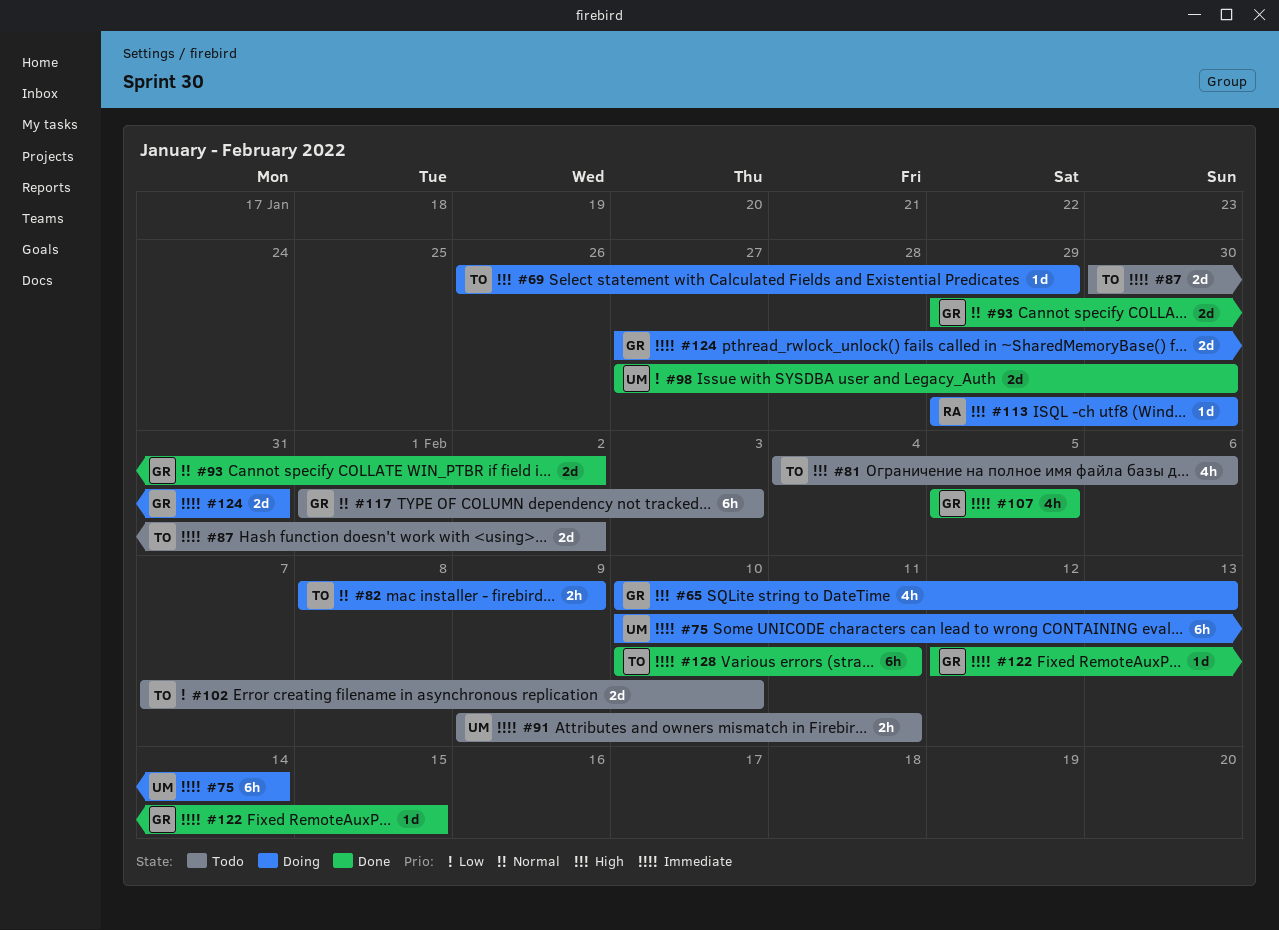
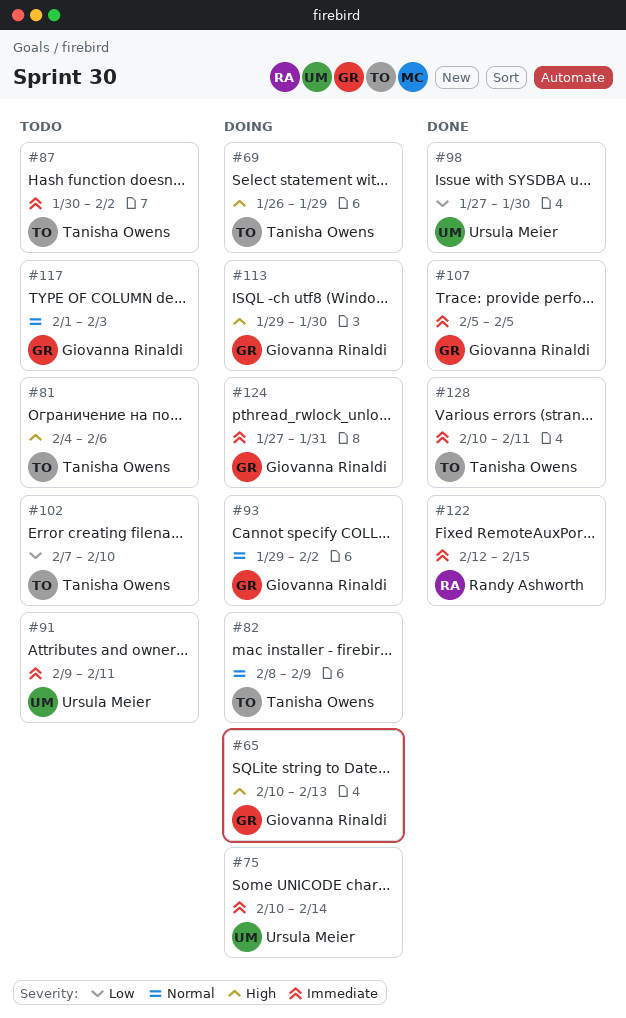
#93, status: Done -> Doing
#113, owner: Randy Ashworth -> Giovanna Rinaldi
#122, owner: Giovanna Rinaldi -> Randy Ashworth

